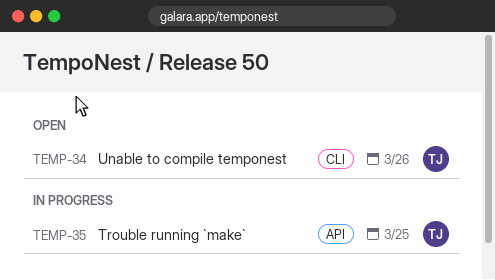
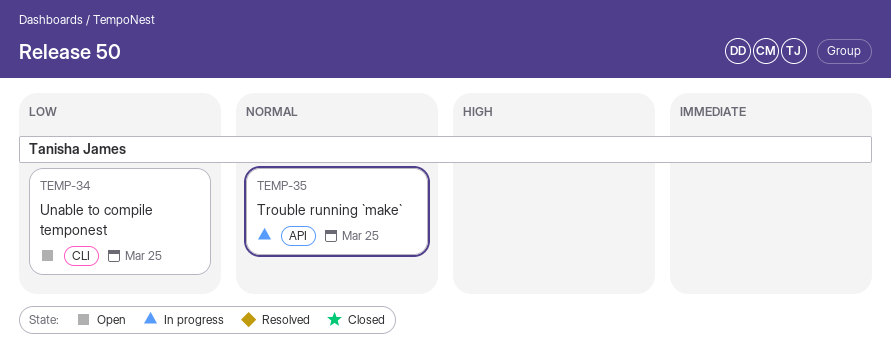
TEMP-34, due: Mar 26 -> Mar 25

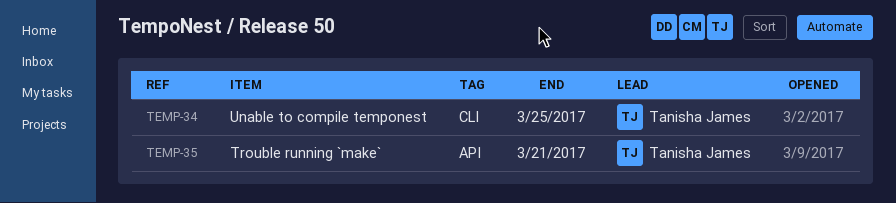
TEMP-35, due: Mar 25 -> Mar 21

